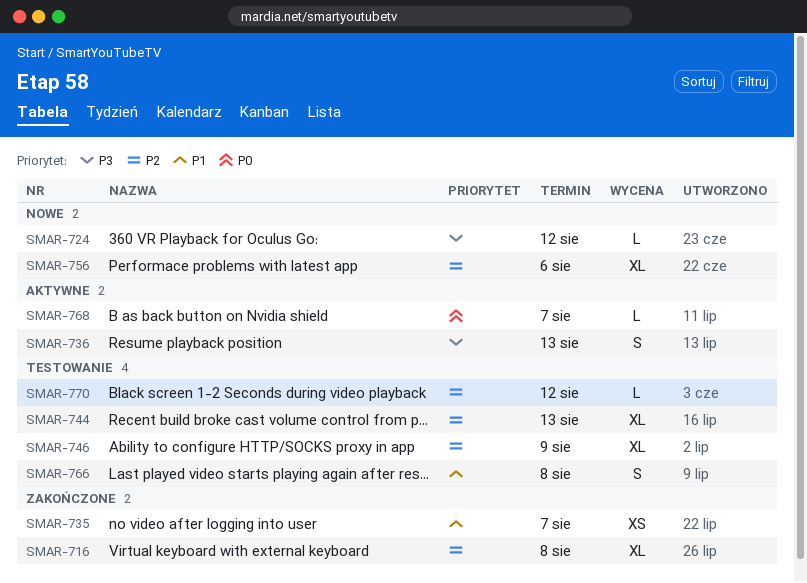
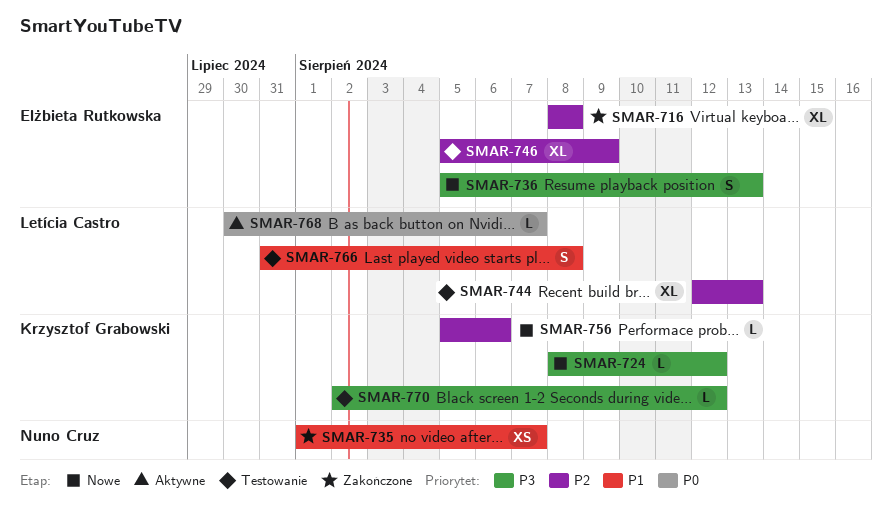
SMAR-736, status: Aktywne -> Nowe
SMAR-756, estimate: XL -> L
SMAR-770, priority: P2 -> P3

